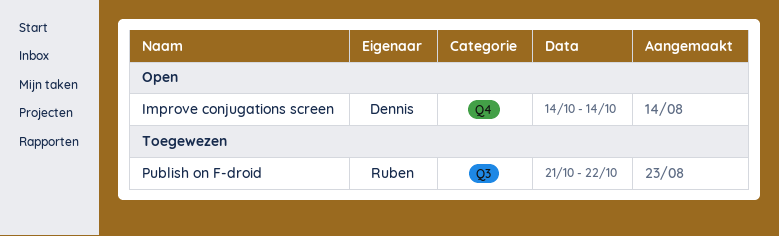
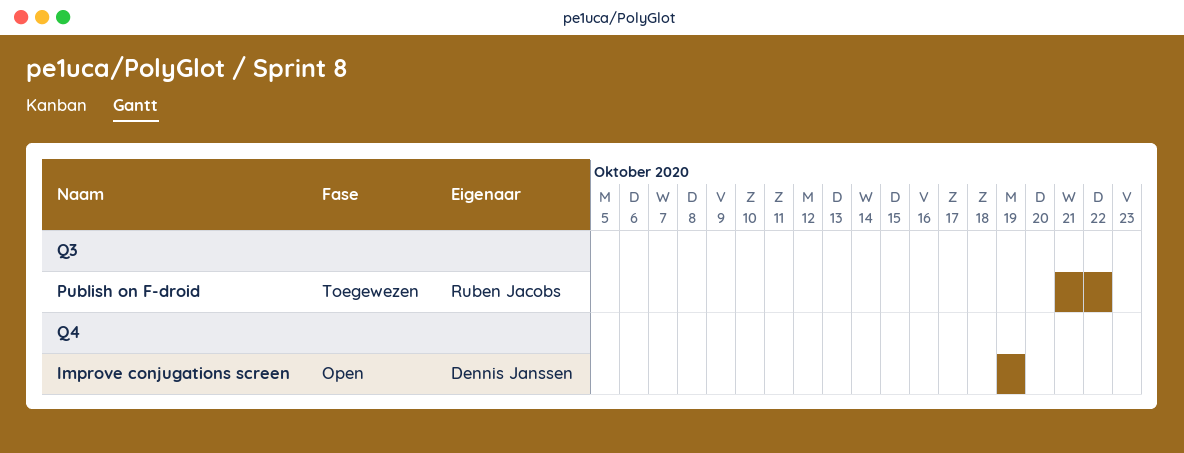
Improve conjugations screen, start: Oct 14 -> Oct 19
Improve conjugations screen, due: Oct 14 -> Oct 19

